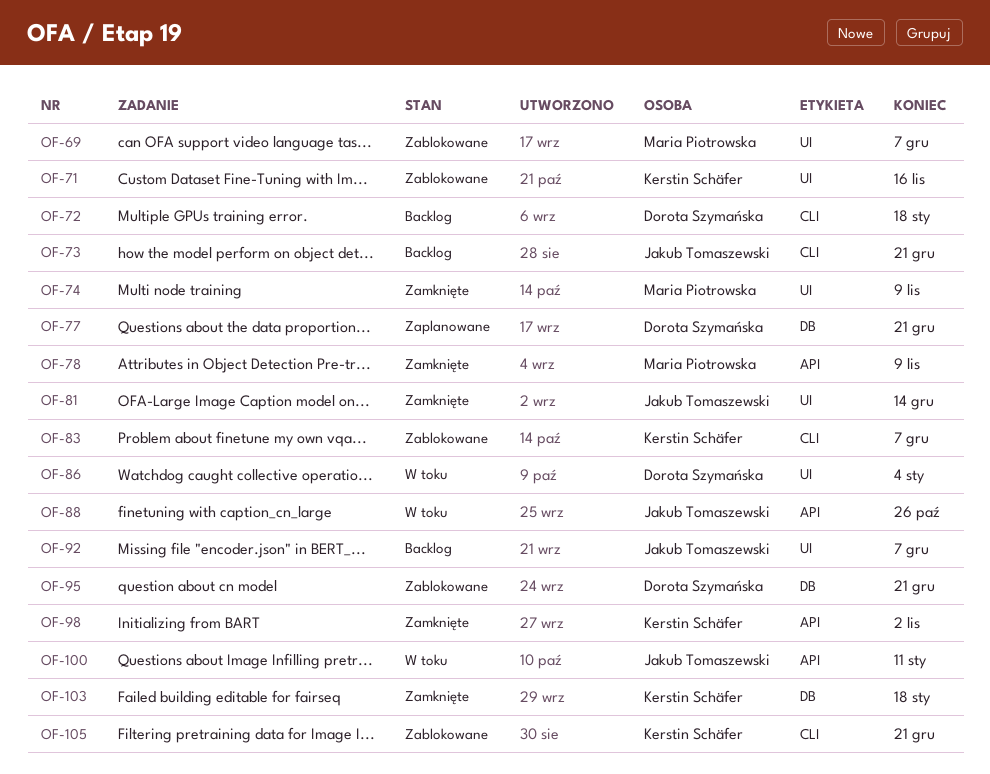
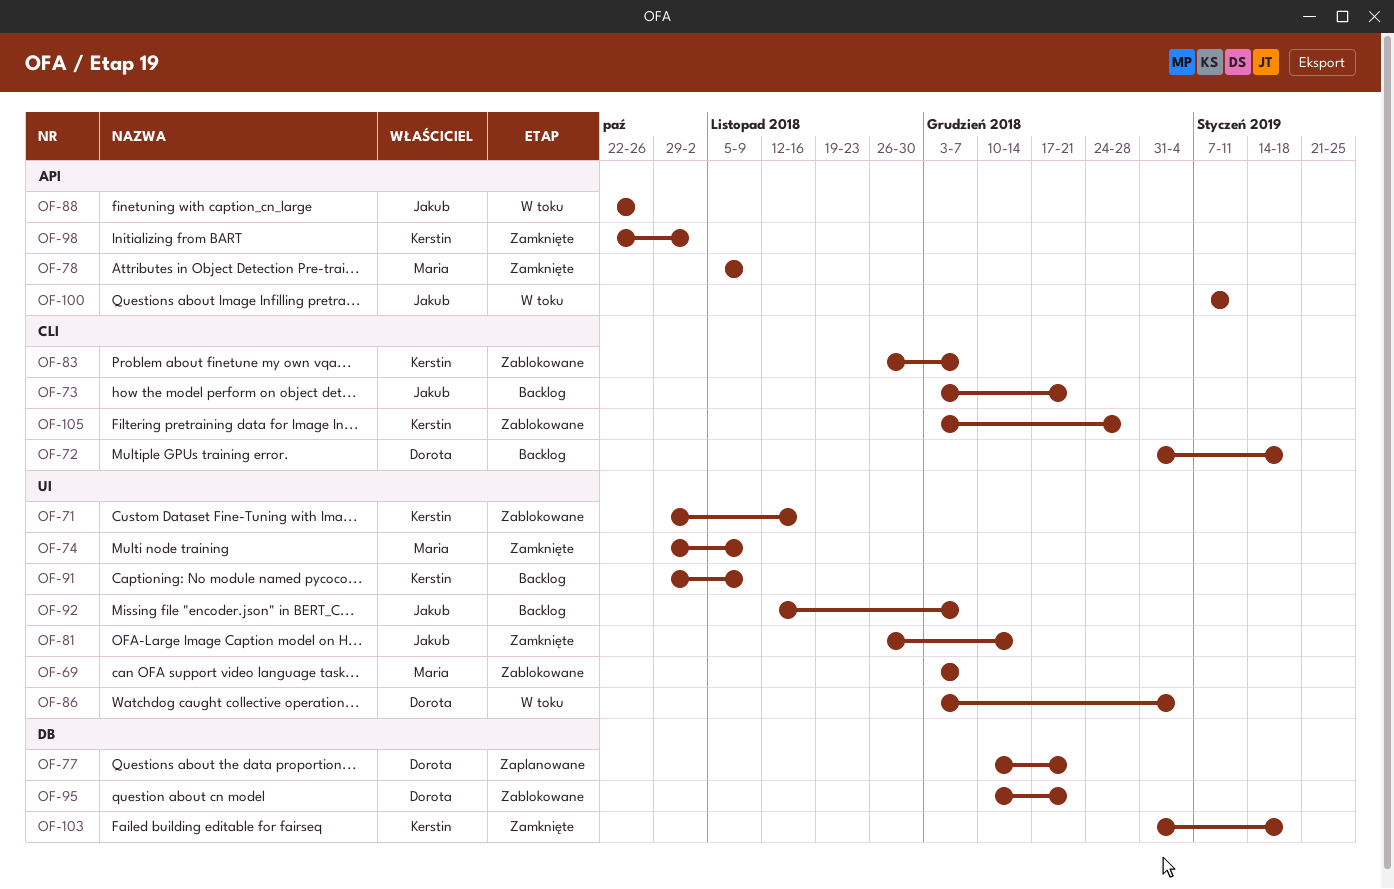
OF-91: none -> present
OF-105, due: Dec 21 -> Dec 28

